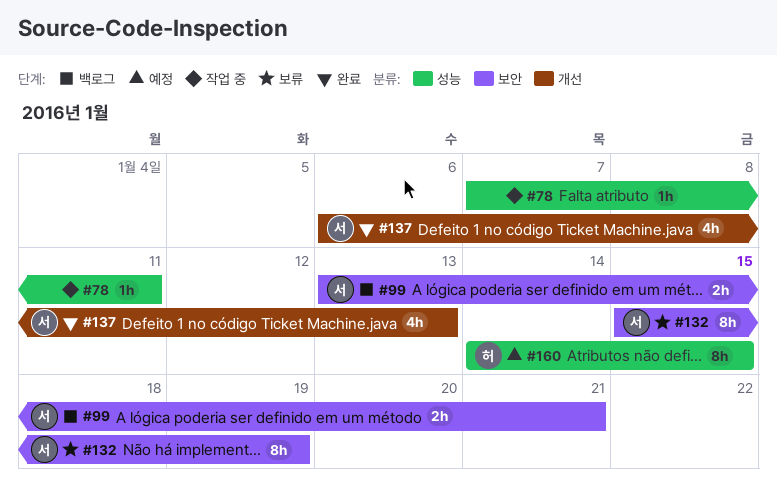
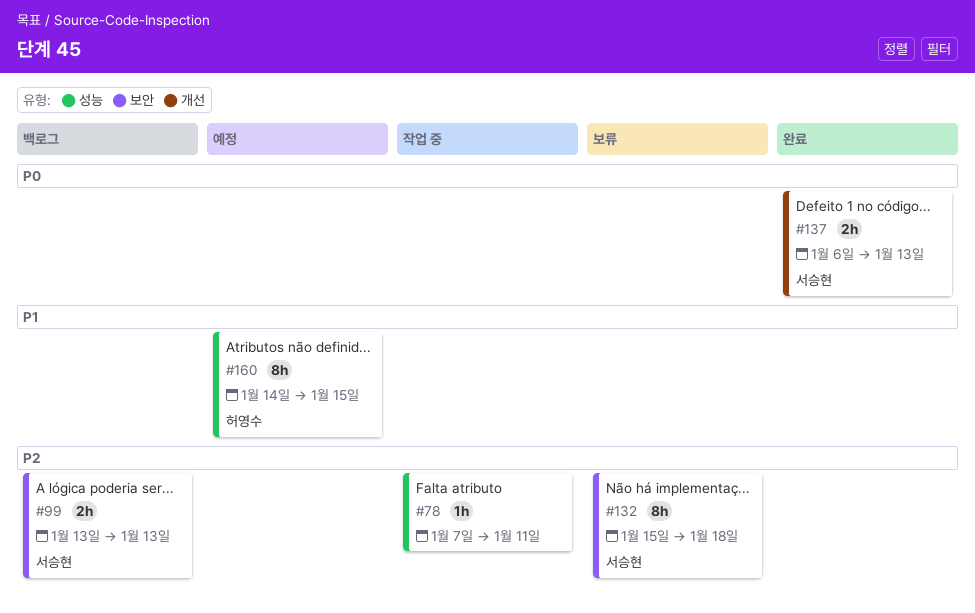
#99, due: Jan 21 -> Jan 13
#132, due: Jan 19 -> Jan 18
#137, estimate: 4h -> 2h

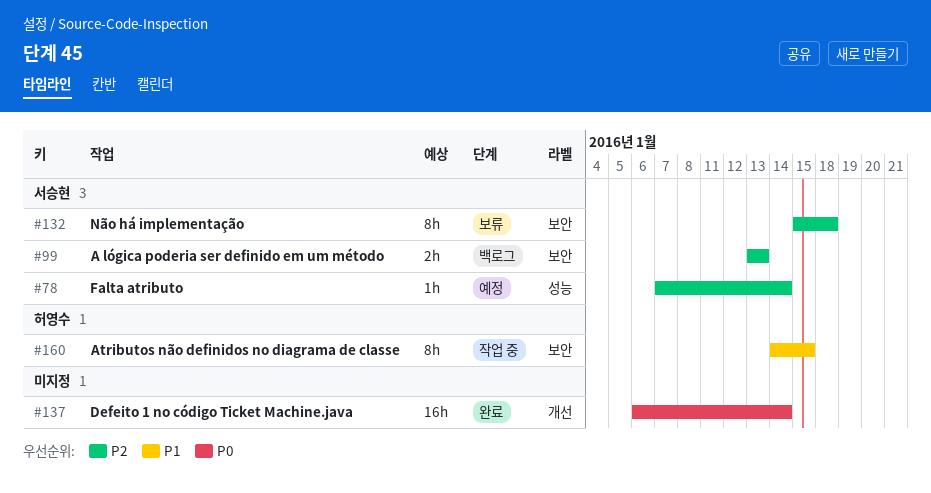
#78, status: 작업 중 -> 예정
#78, owner: none -> 서승현
#78, due: Jan 11 -> Jan 14
#137, owner: 서승현 -> none
#137, estimate: 2h -> 16h
#137, due: Jan 13 -> Jan 14
#160, status: 예정 -> 작업 중
#160, label: 성능 -> 보안

